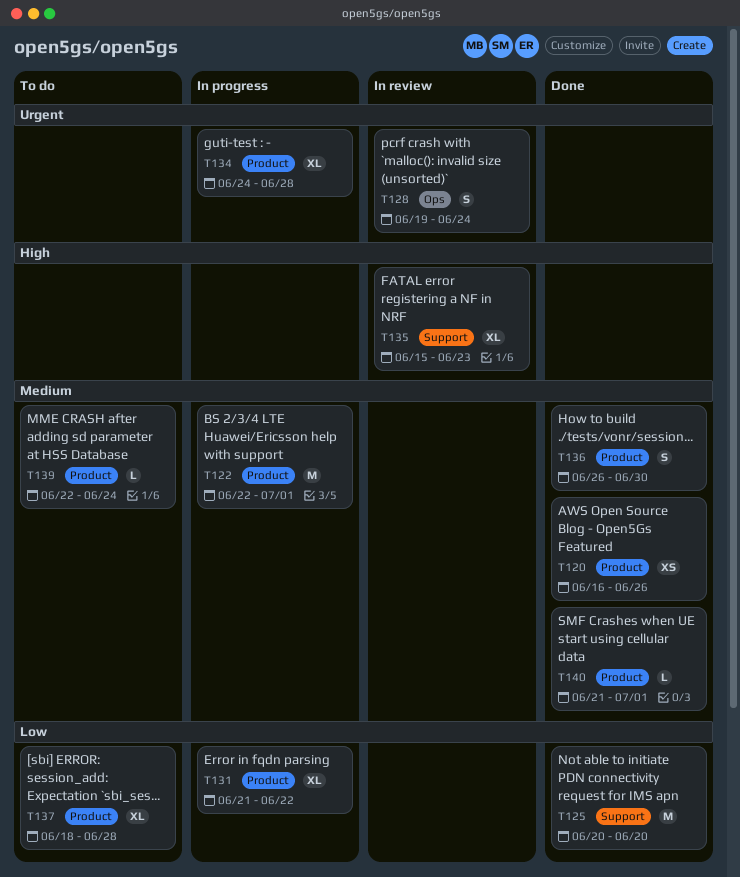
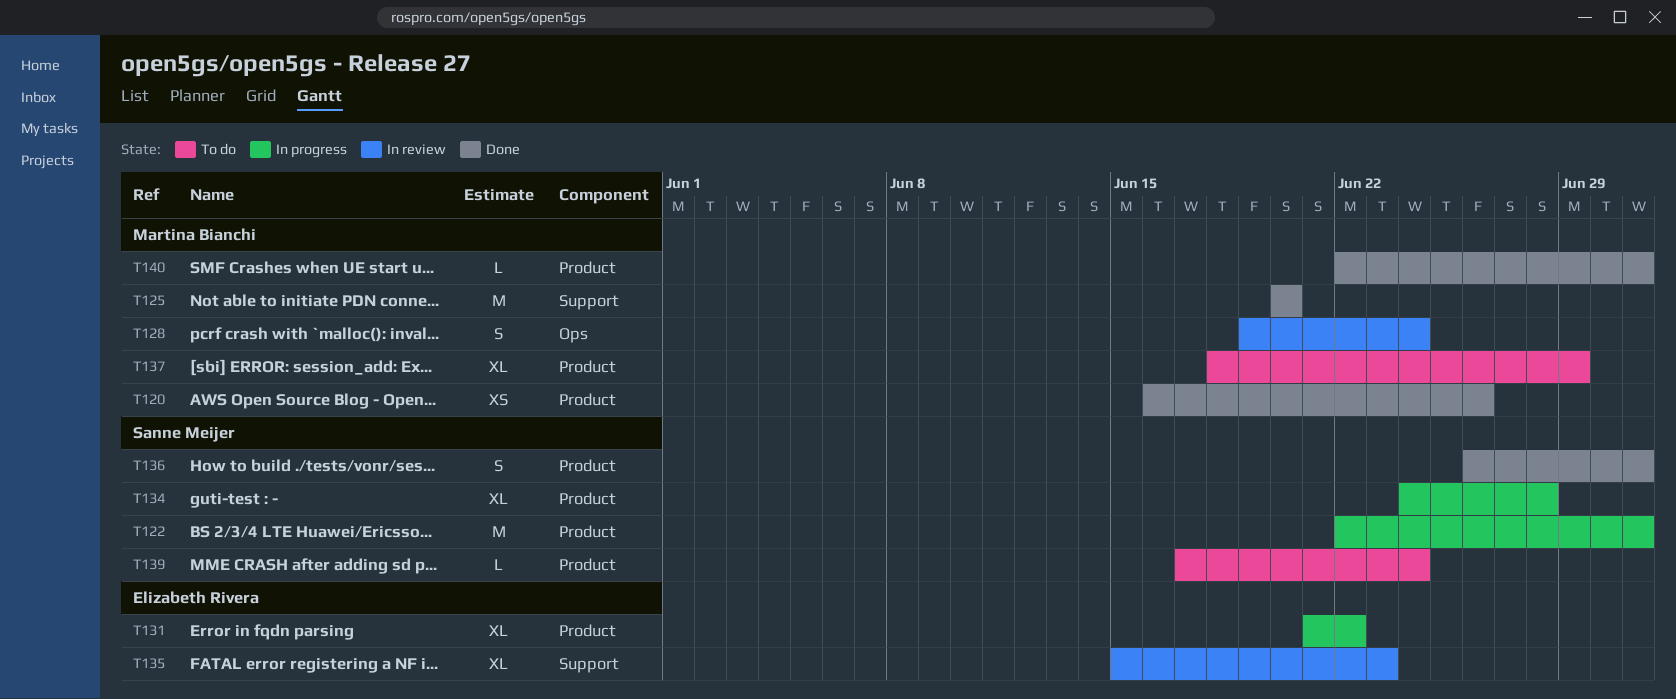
T136, due: Jun 30 -> Jul 1
T137, due: Jun 28 -> Jun 29
T139, start: Jun 22 -> Jun 17
T140, start: Jun 21 -> Jun 22

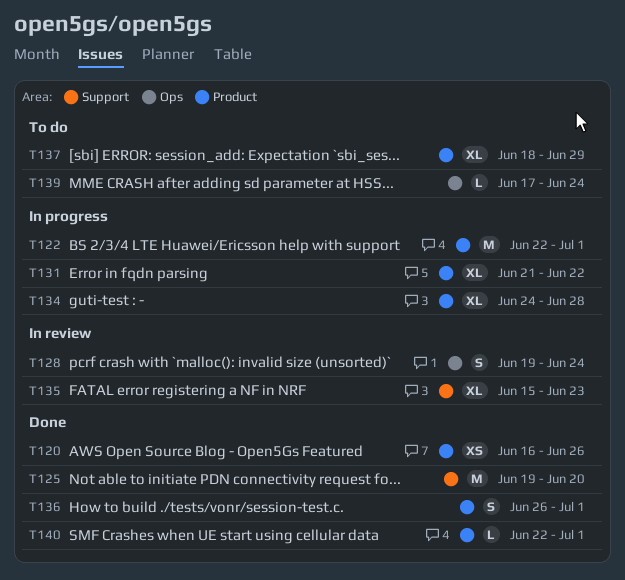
T125, start: Jun 20 -> Jun 19
T139, label: Product -> Ops

